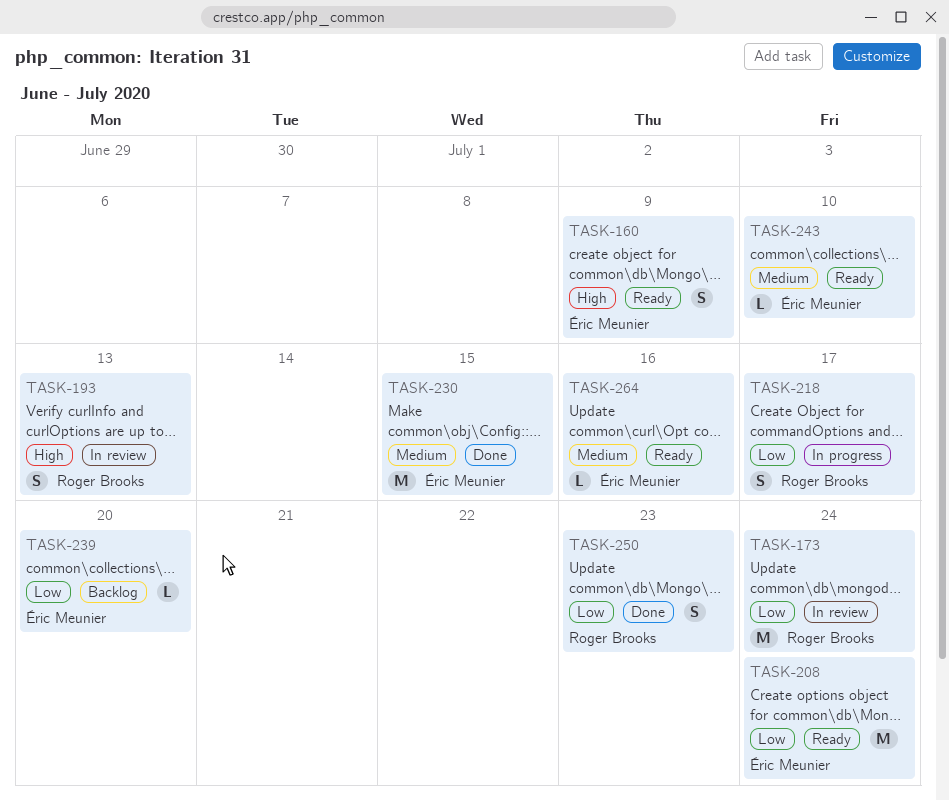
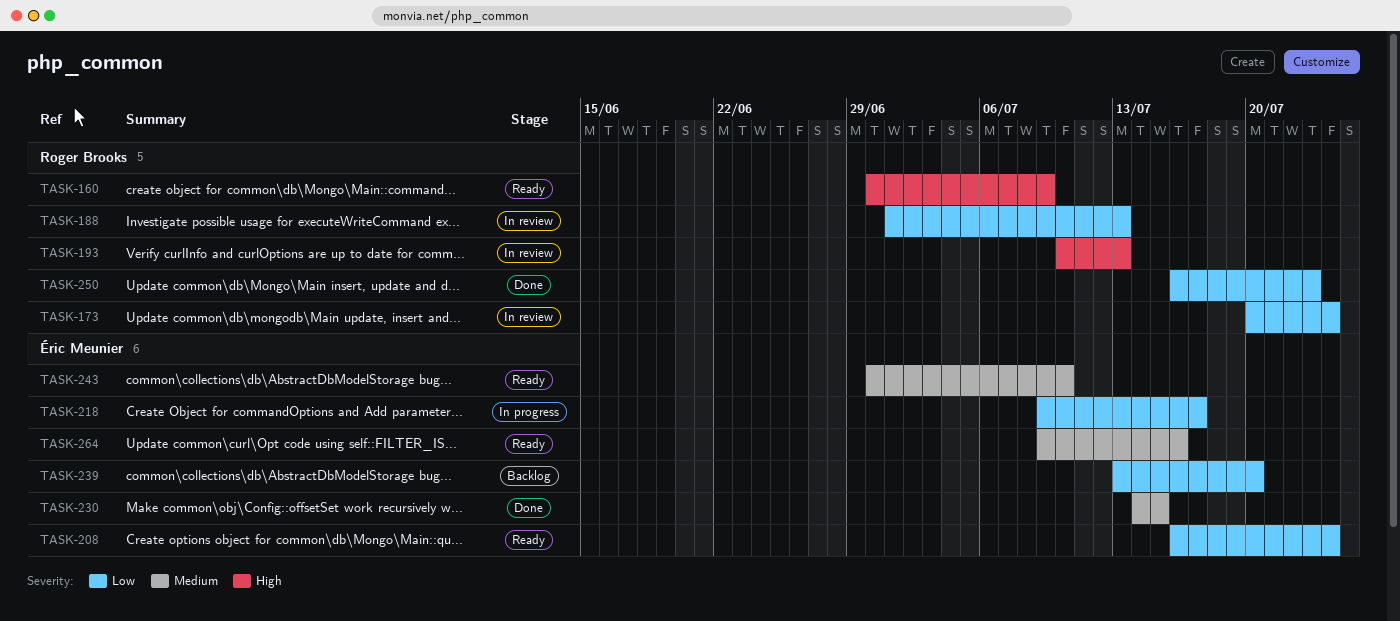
TASK-160, owner: Éric Meunier -> Roger Brooks
TASK-188: none -> present
TASK-218, owner: Roger Brooks -> Éric Meunier

